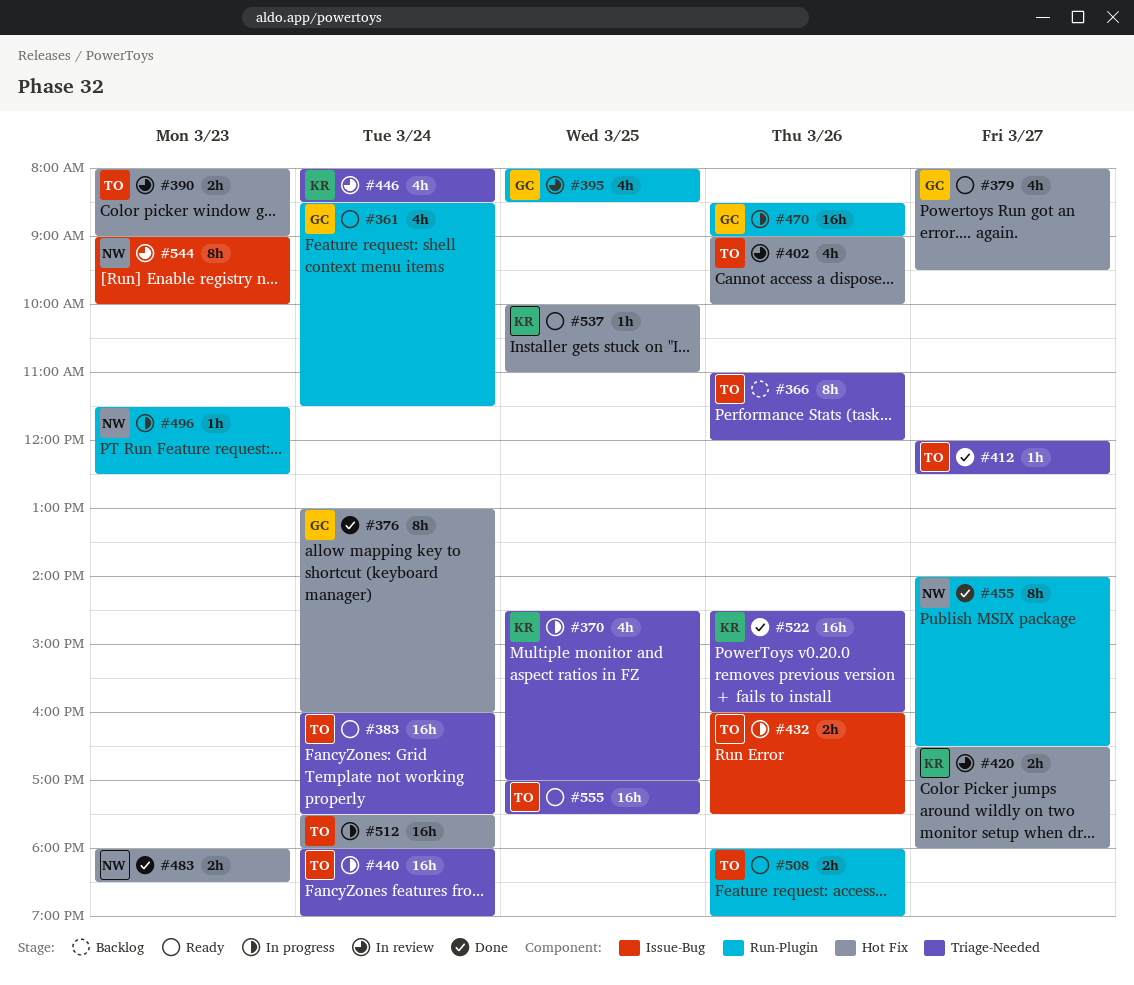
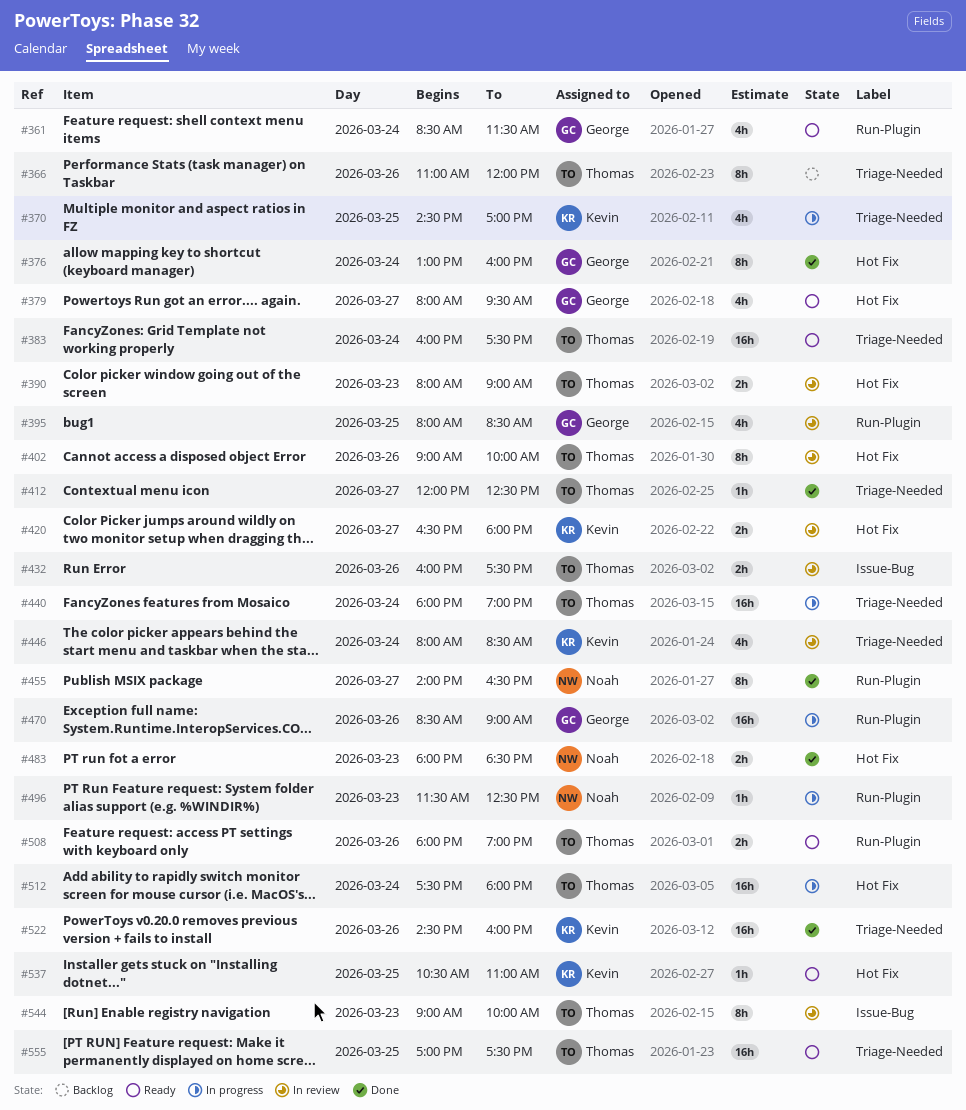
#402, estimate: 4h -> 8h
#432, status: In progress -> In review
#537, begins: 10:00 -> 10:30
#544, owner: Noah -> Thomas

